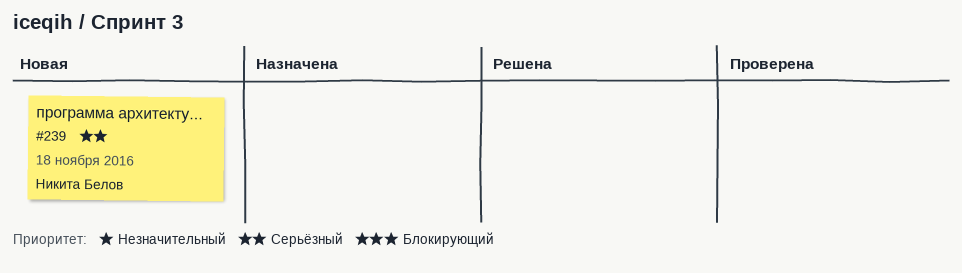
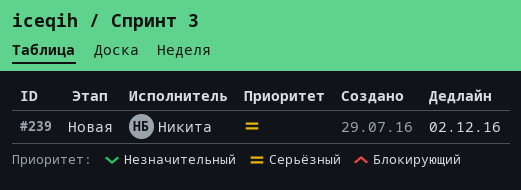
#239, due: Nov 18 -> Dec 2

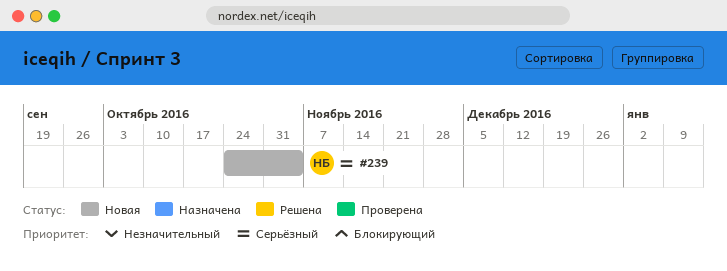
#239, due: Dec 2 -> Nov 4

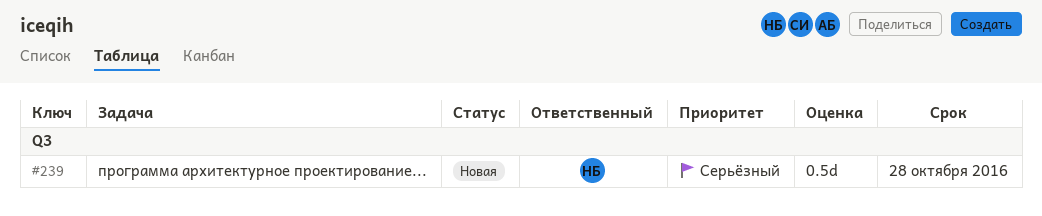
#239, due: Nov 4 -> Oct 28

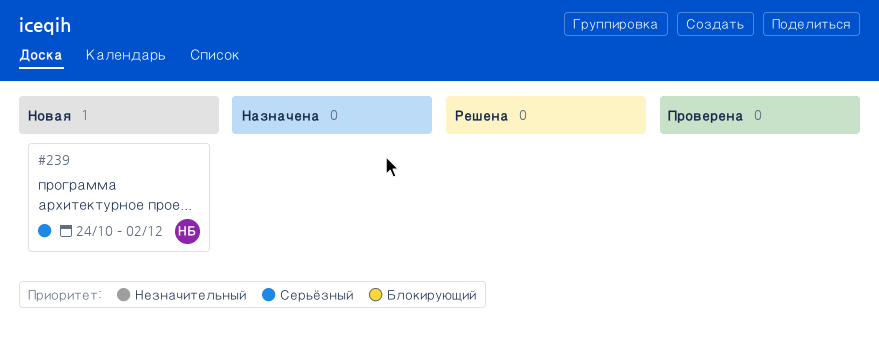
#239, due: Oct 28 -> Dec 2

